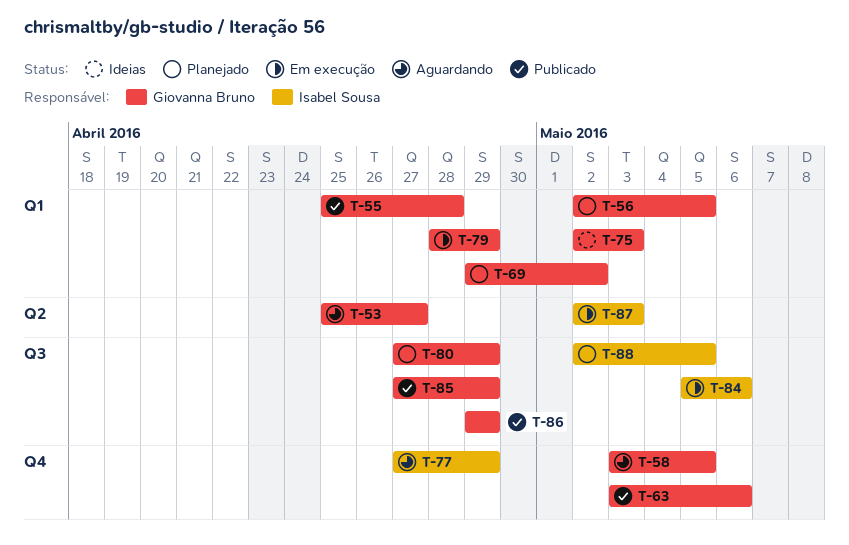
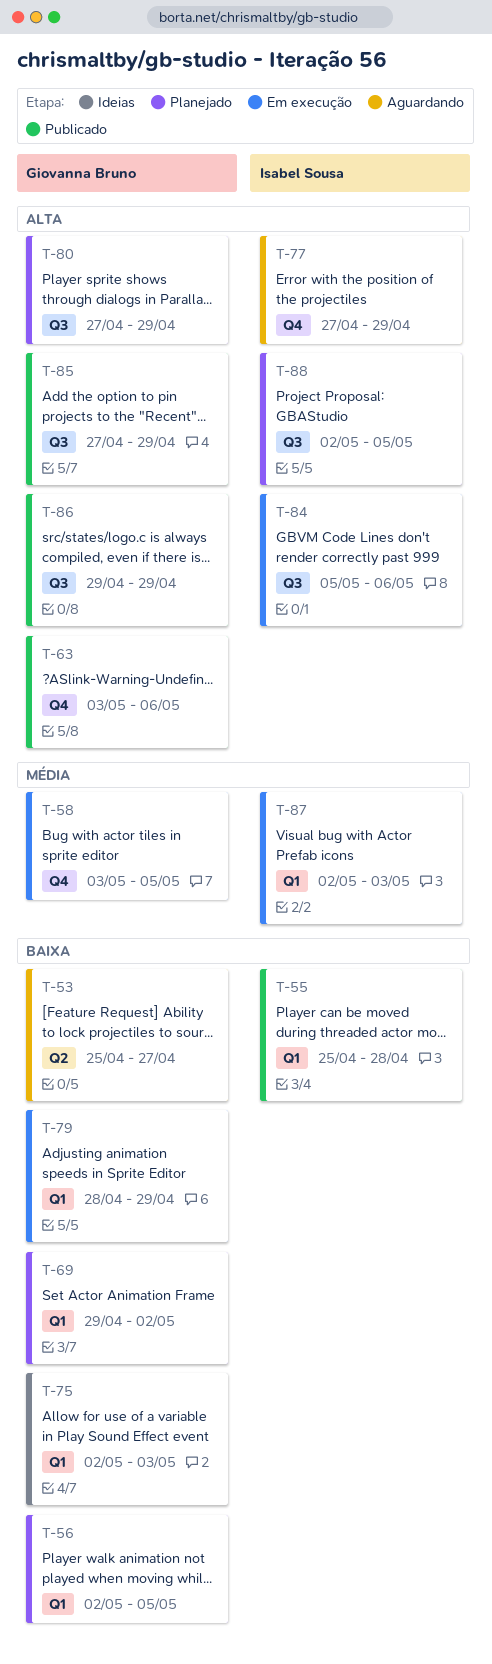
T-55, owner: Giovanna Bruno -> Isabel Sousa
T-58, status: Aguardando -> Em execução
T-87, label: Q2 -> Q1

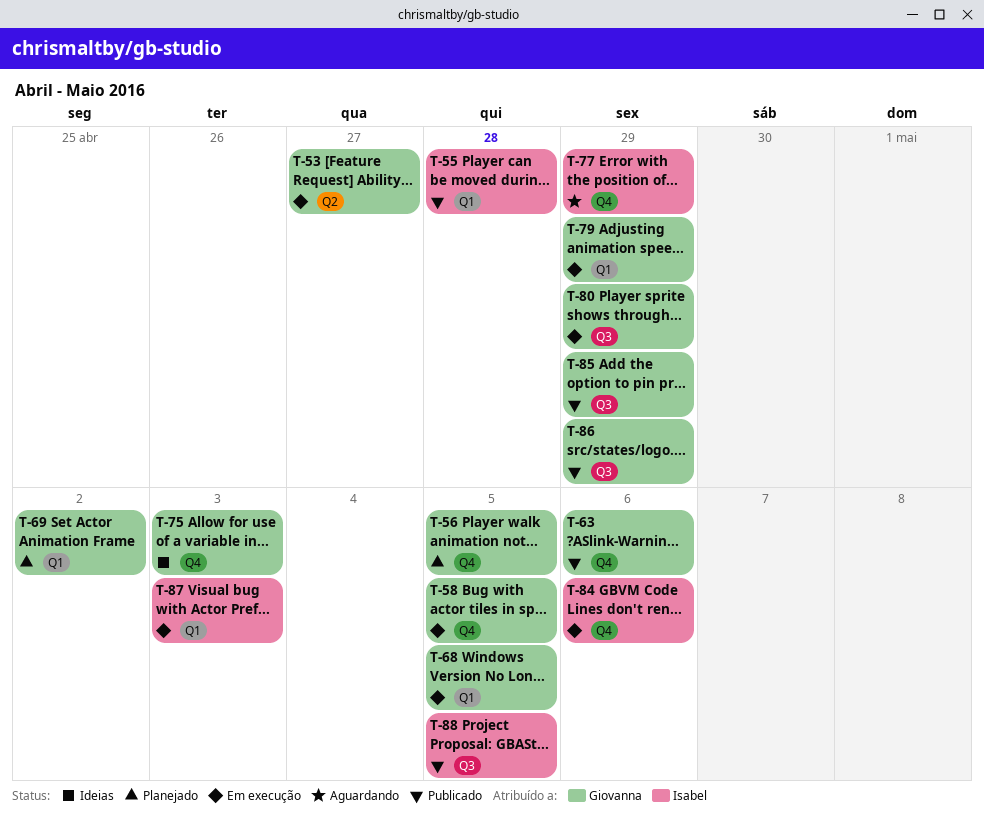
T-53, status: Aguardando -> Em execução
T-56, label: Q1 -> Q4
T-68: none -> present
T-75, label: Q1 -> Q4
T-80, status: Planejado -> Em execução
T-84, label: Q3 -> Q4
T-88, status: Planejado -> Publicado

